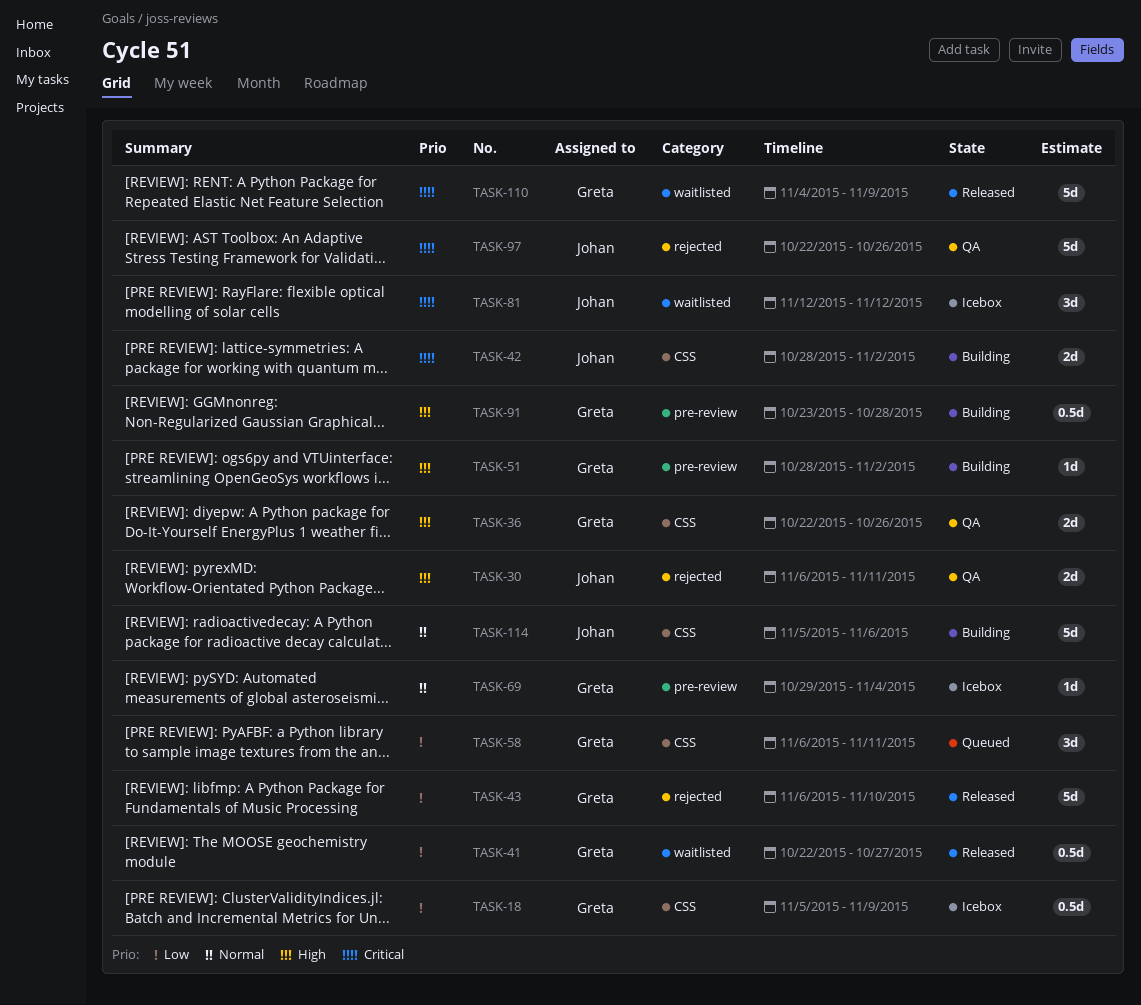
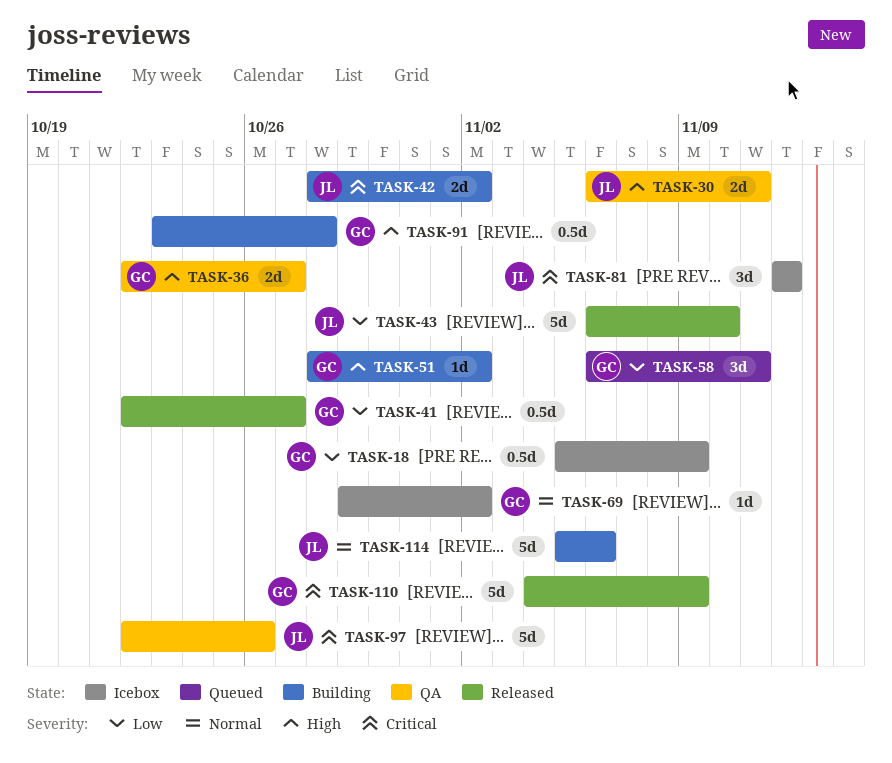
TASK-36, due: Oct 26 -> Oct 27
TASK-43, owner: Greta -> Johan
TASK-69, due: Nov 4 -> Nov 2

